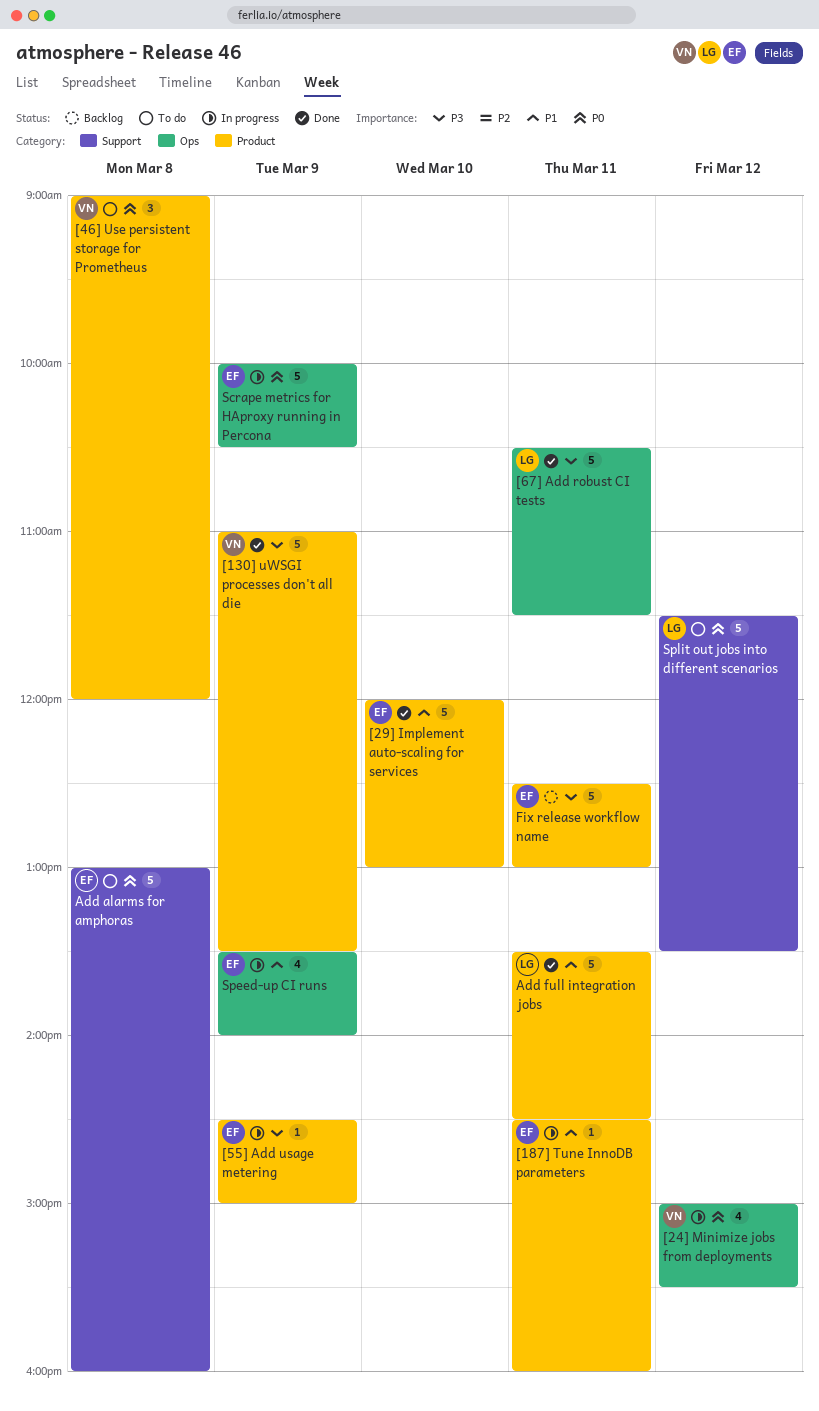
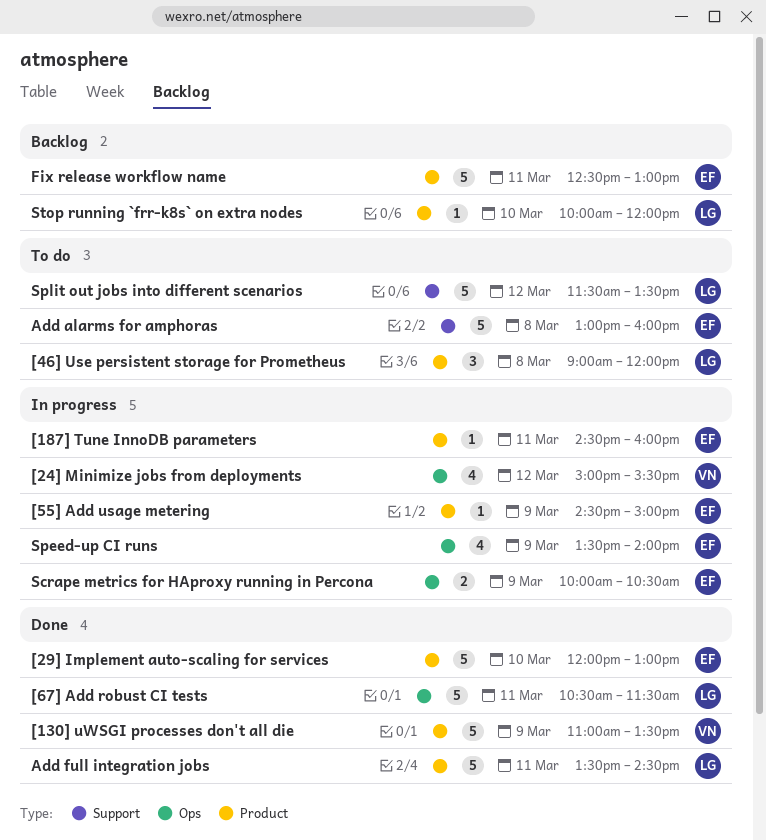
[46] Use persistent storage for Prometheus, owner: VN -> LG
Scrape metrics for HAproxy running in Percona, estimate: 5 -> 2
Stop running `frr-k8s` on extra nodes: none -> present

